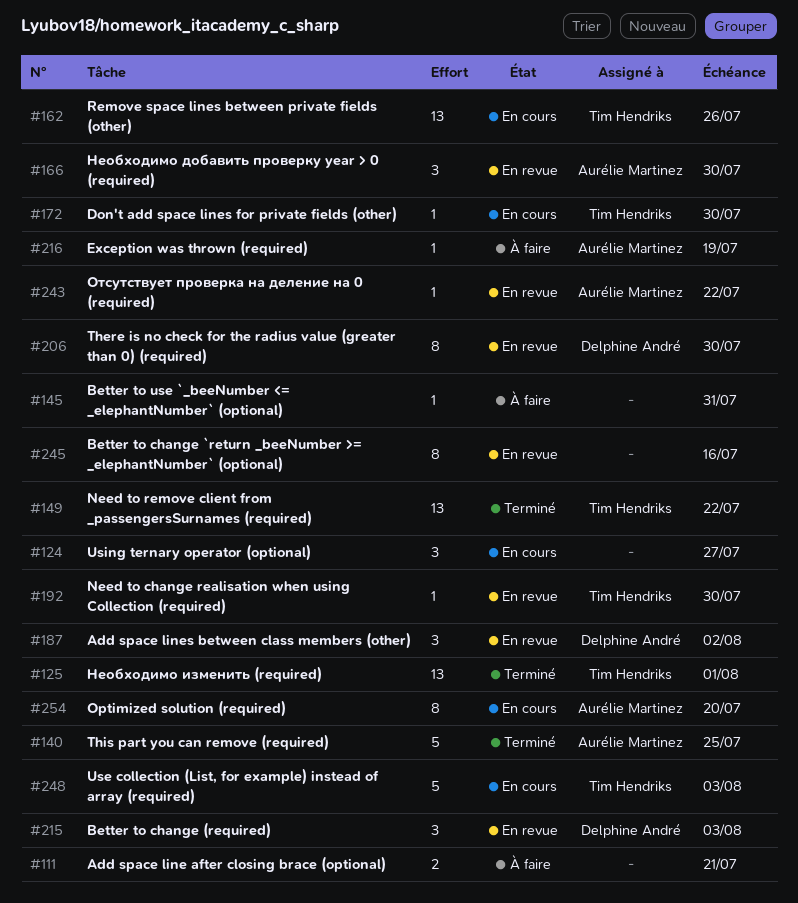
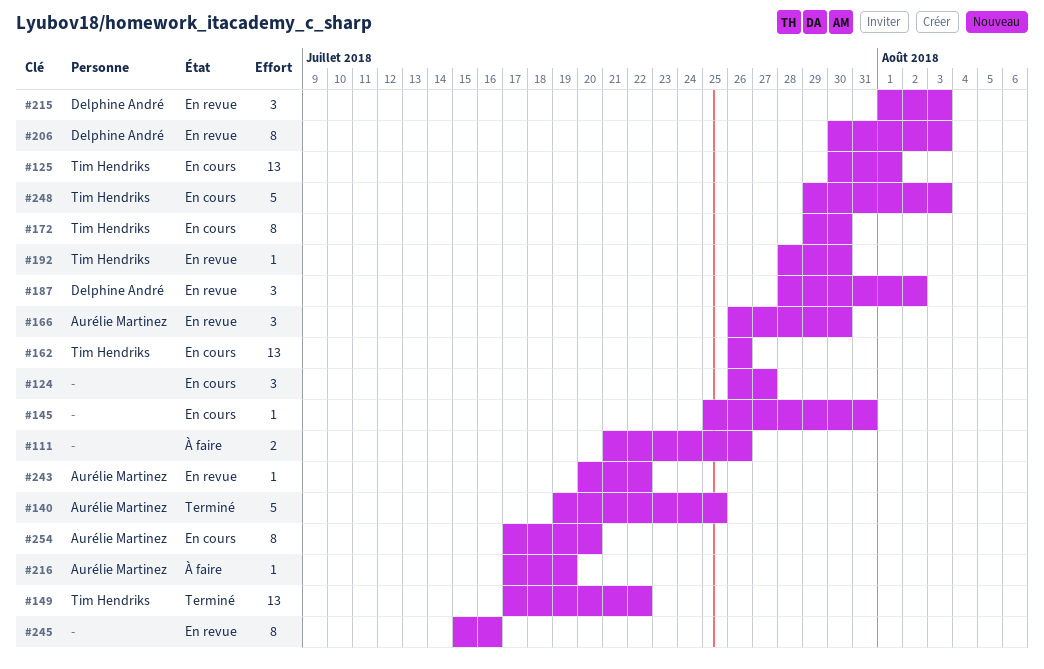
#111, due: Jul 21 -> Jul 26
#125, status: Terminé -> En cours
#145, status: À faire -> En cours
#172, estimate: 1 -> 8
#206, due: Jul 30 -> Aug 3

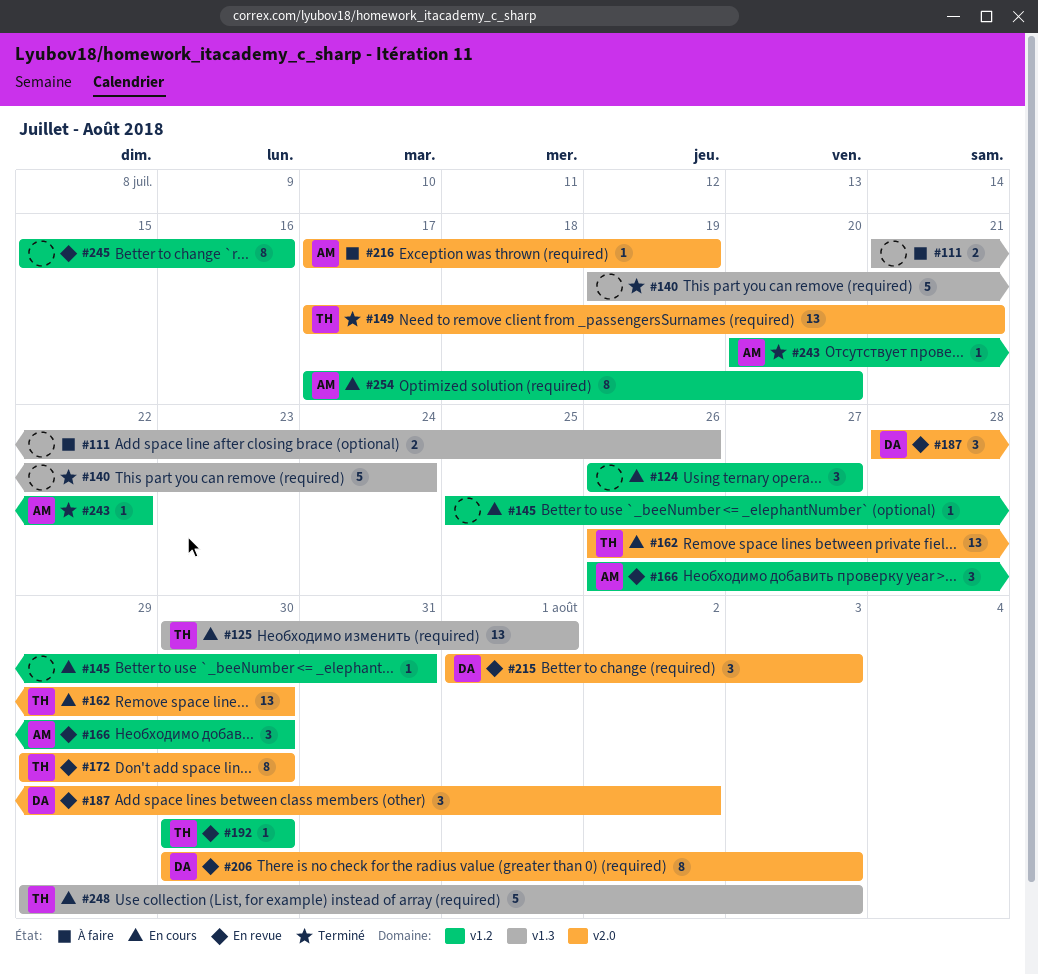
#140, owner: Aurélie Martinez -> none
#140, due: Jul 25 -> Jul 24
#149, due: Jul 22 -> Jul 21
#162, due: Jul 26 -> Jul 30
#172, status: En cours -> En revue
#192, start: Jul 28 -> Jul 30
#243, status: En revue -> Terminé

